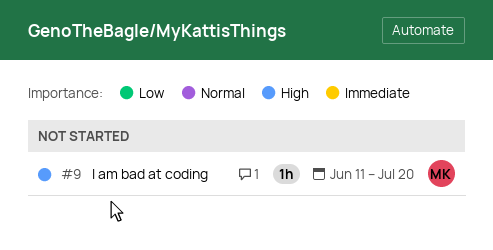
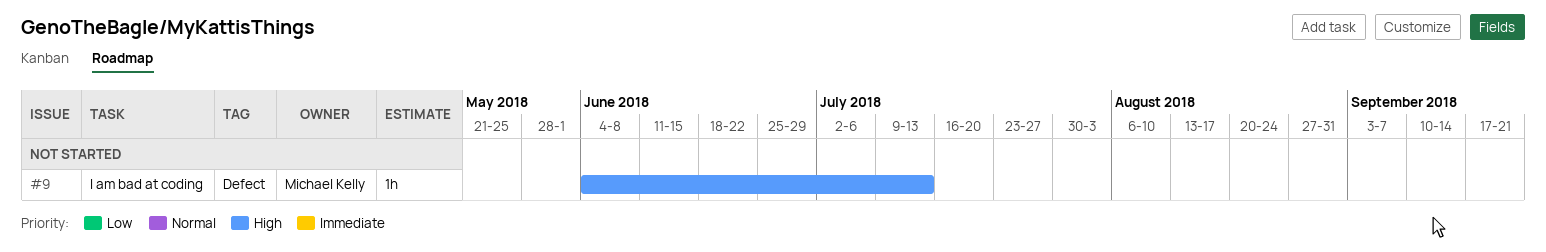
#9, start: Jun 11 -> Jun 4
#9, due: Jul 20 -> Jul 13

